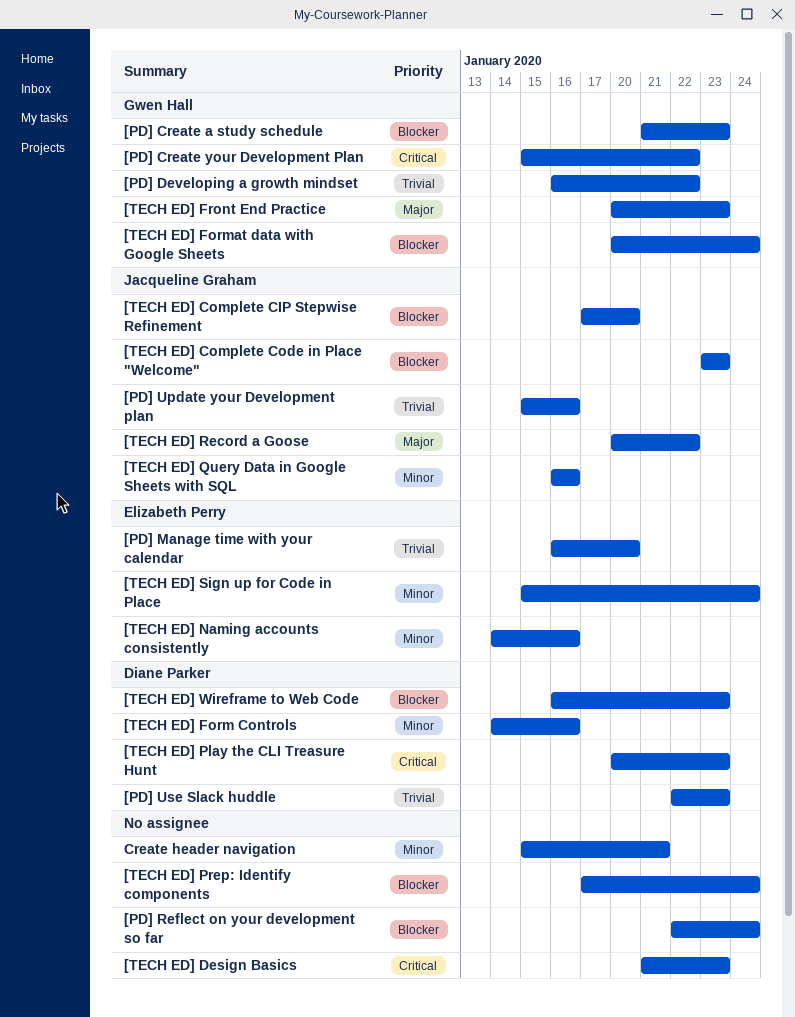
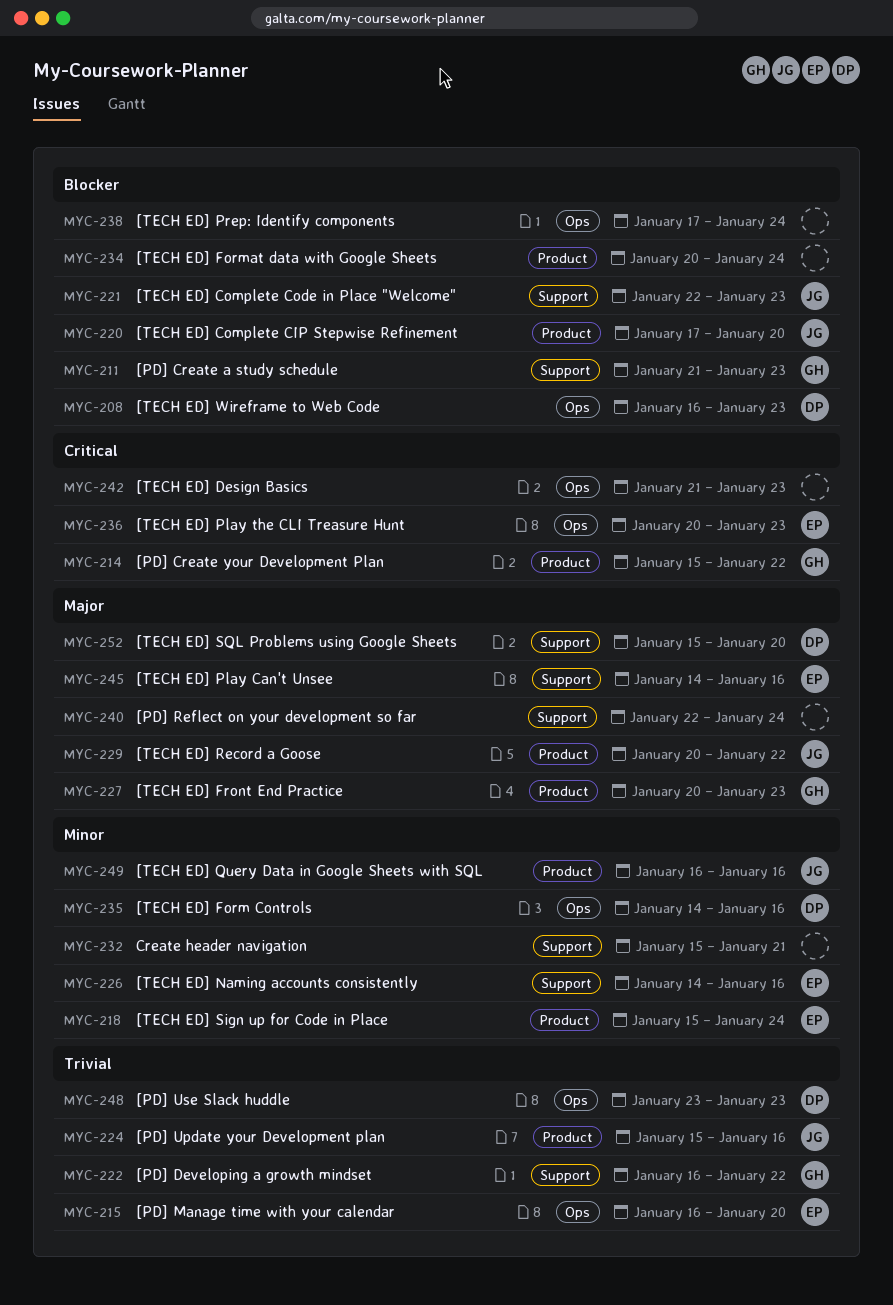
[PD] Reflect on your development so far, priority: Blocker -> Major
[PD] Use Slack huddle, start: Jan 22 -> Jan 23
[TECH ED] Complete Code in Place "Welcome", start: Jan 23 -> Jan 22
[TECH ED] Format data with Google Sheets, owner: Gwen Hall -> none
[TECH ED] Play Can't Unsee: none -> present
[TECH ED] Play the CLI Treasure Hunt, owner: Diane Parker -> Elizabeth Perry
[TECH ED] SQL Problems using Google Sheets: none -> present

